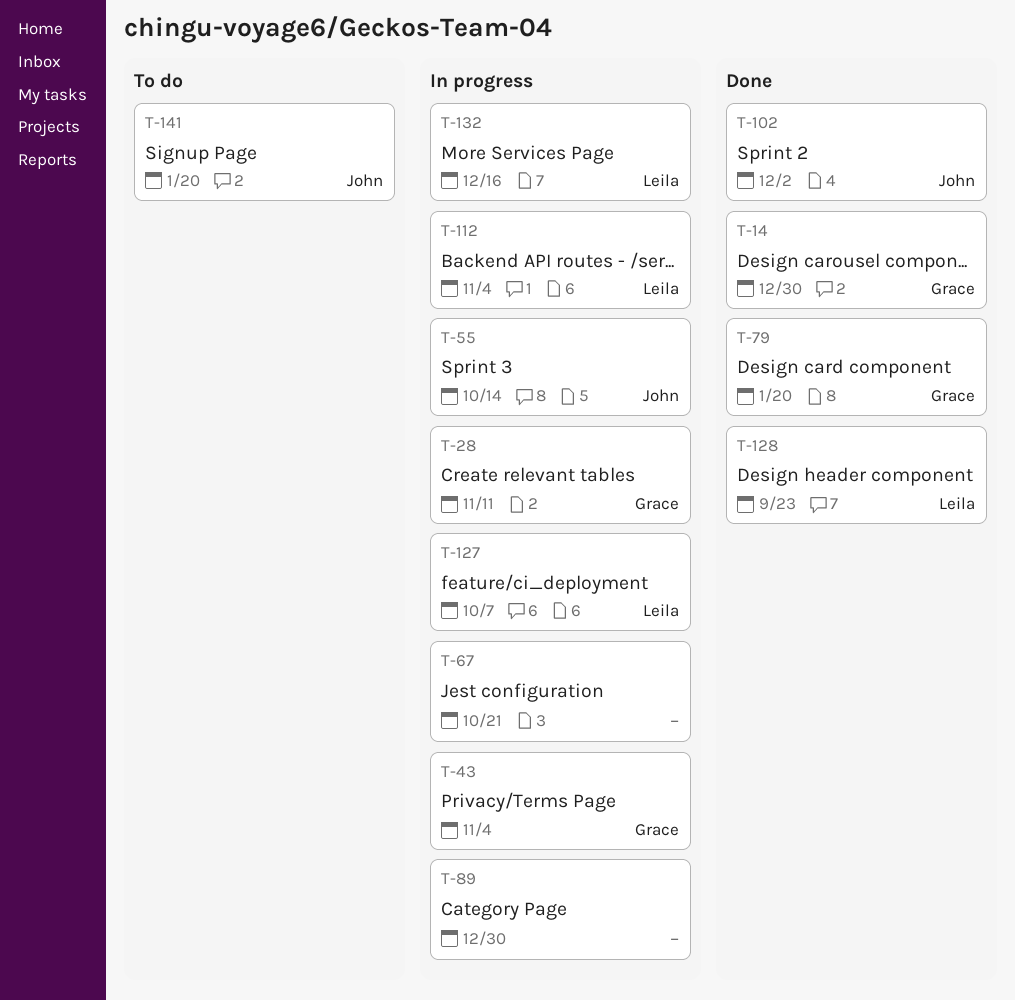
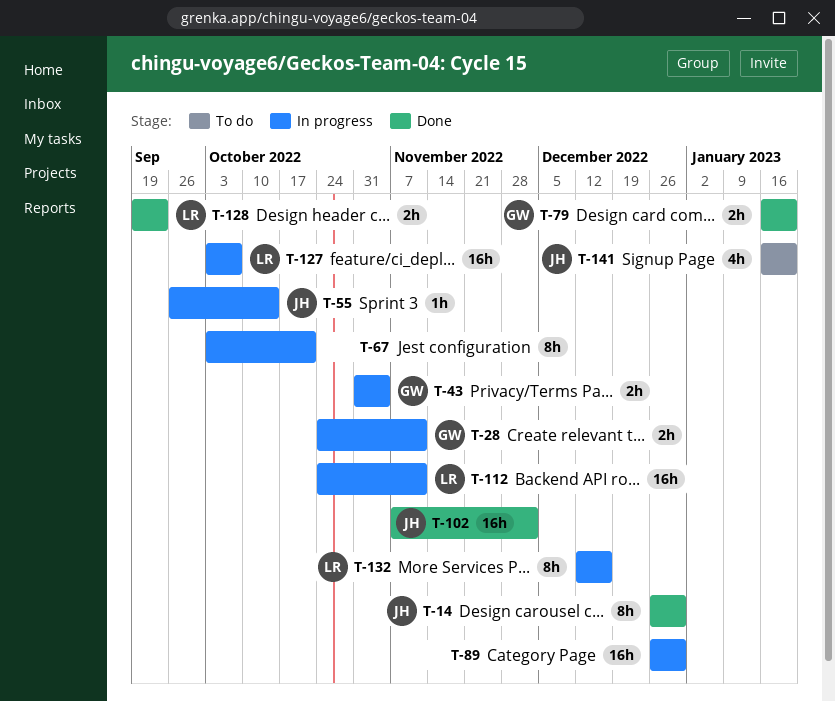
T-14, owner: Grace -> John
T-112, due: Nov 4 -> Nov 11

